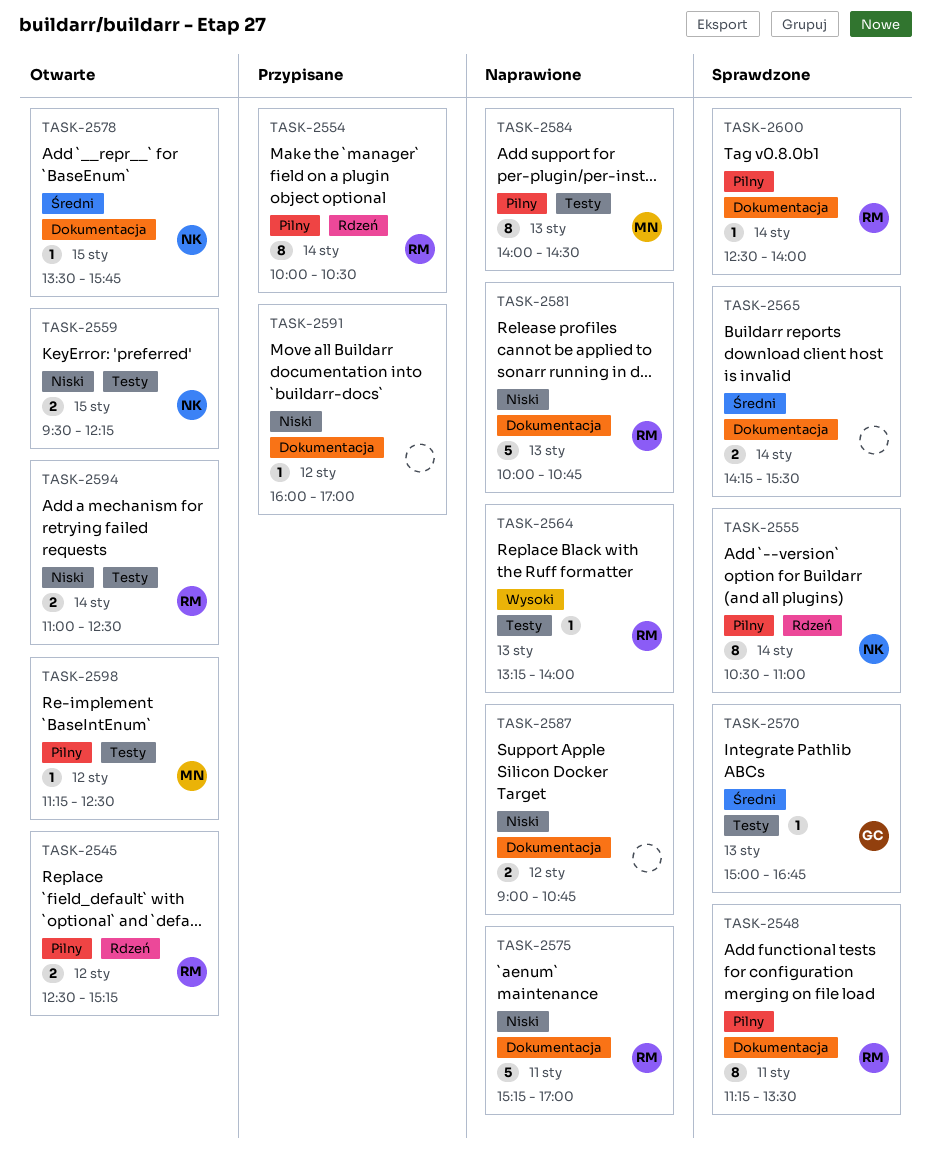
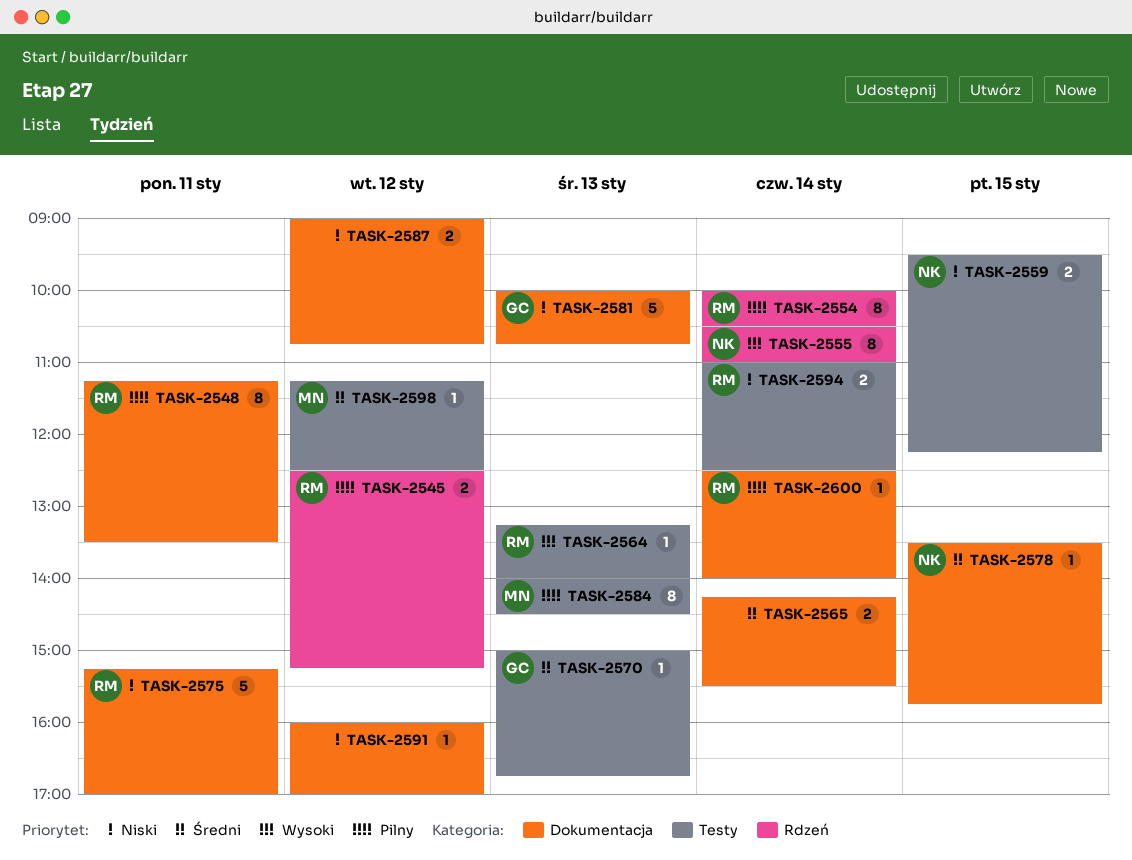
TASK-2555, priority: Pilny -> Wysoki
TASK-2581, owner: RM -> GC
TASK-2598, priority: Pilny -> Średni

